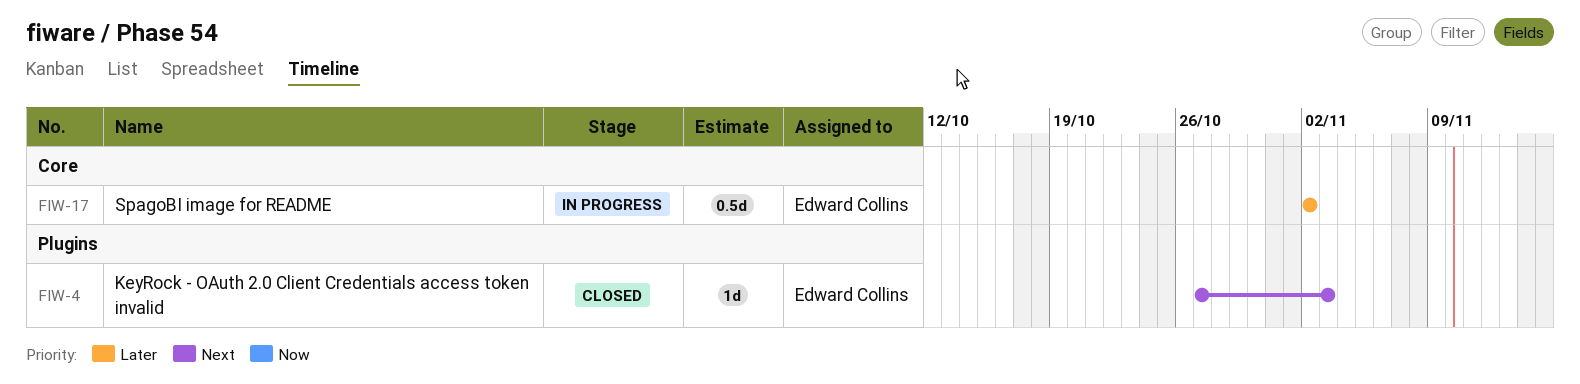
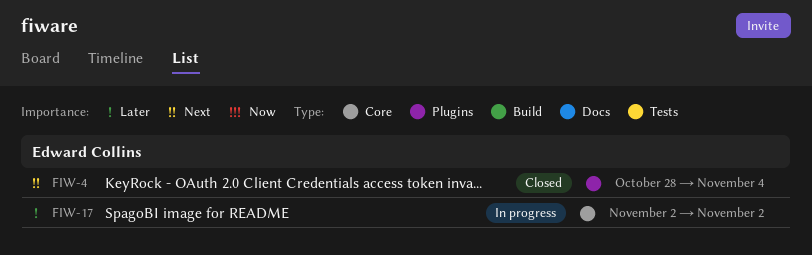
FIW-4, start: Oct 27 -> Oct 28
FIW-4, due: Nov 3 -> Nov 4

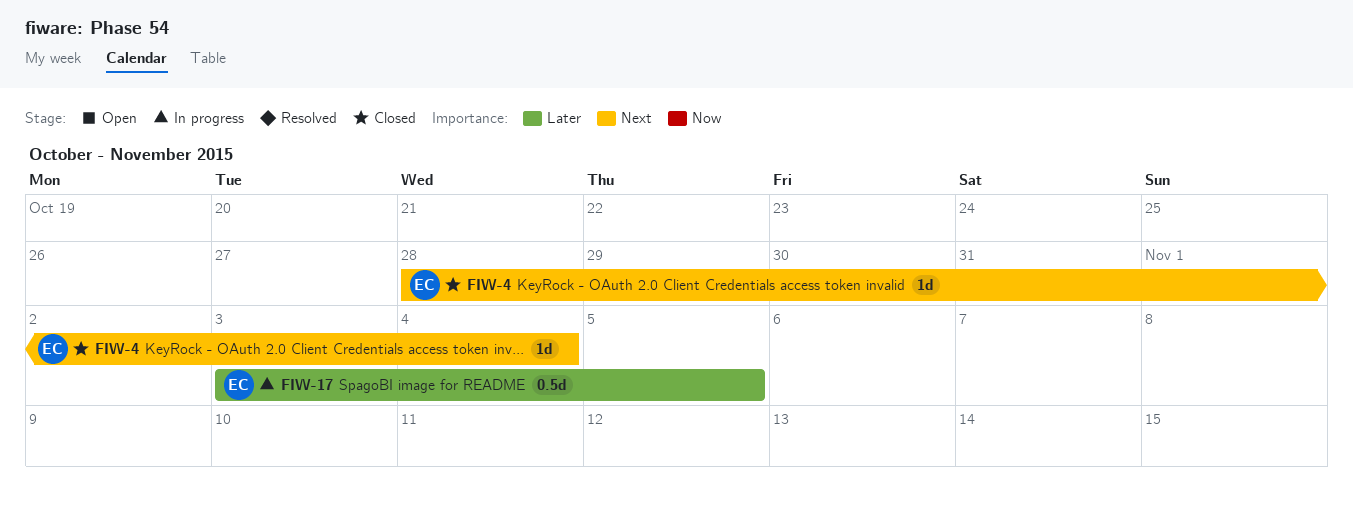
FIW-17, start: Nov 2 -> Nov 3
FIW-17, due: Nov 2 -> Nov 5

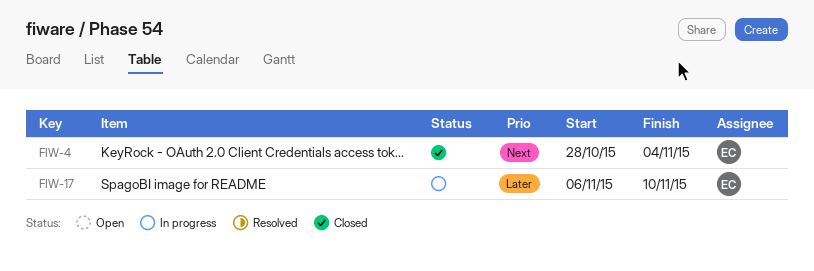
FIW-17, start: Nov 3 -> Nov 6
FIW-17, due: Nov 5 -> Nov 10

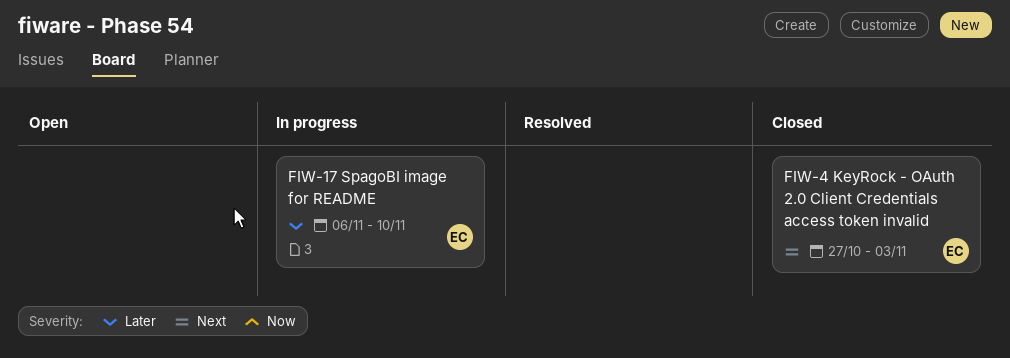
FIW-4, start: Oct 28 -> Oct 27
FIW-4, due: Nov 4 -> Nov 3

